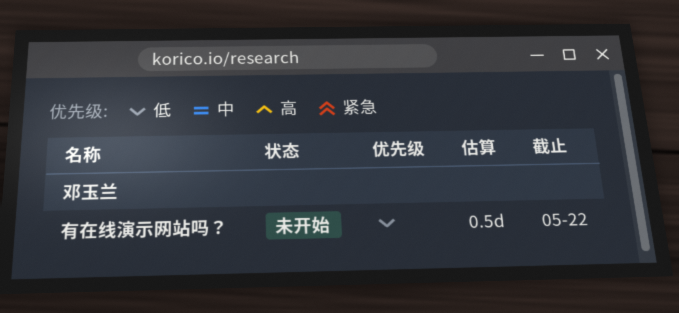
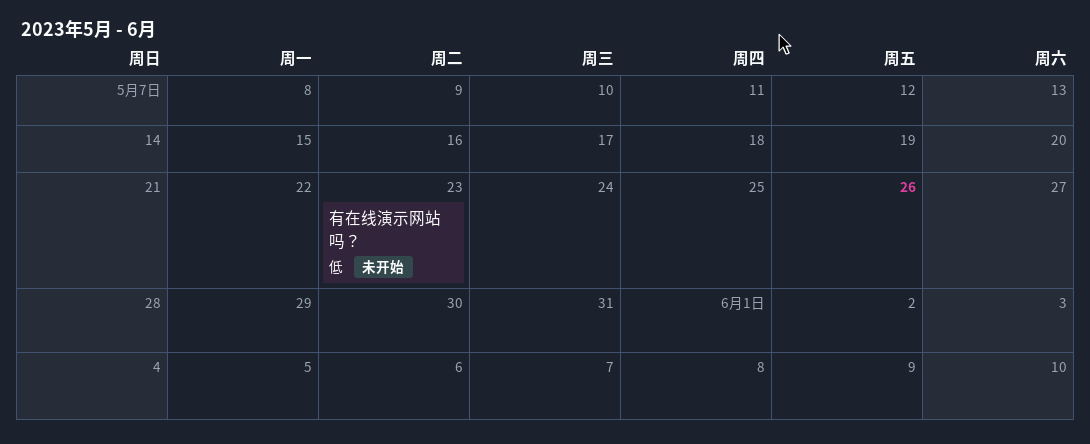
有在线演示网站吗？, due: May 22 -> May 23

